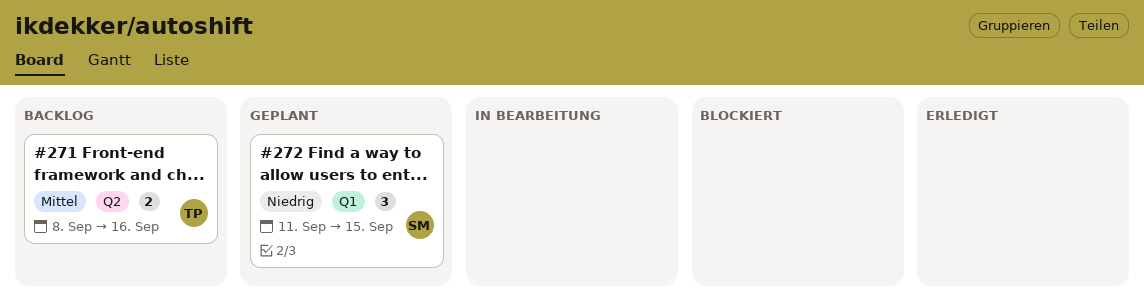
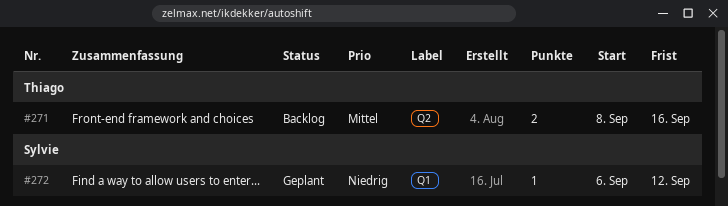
#272, estimate: 3 -> 1
#272, start: Sep 11 -> Sep 6
#272, due: Sep 15 -> Sep 12

